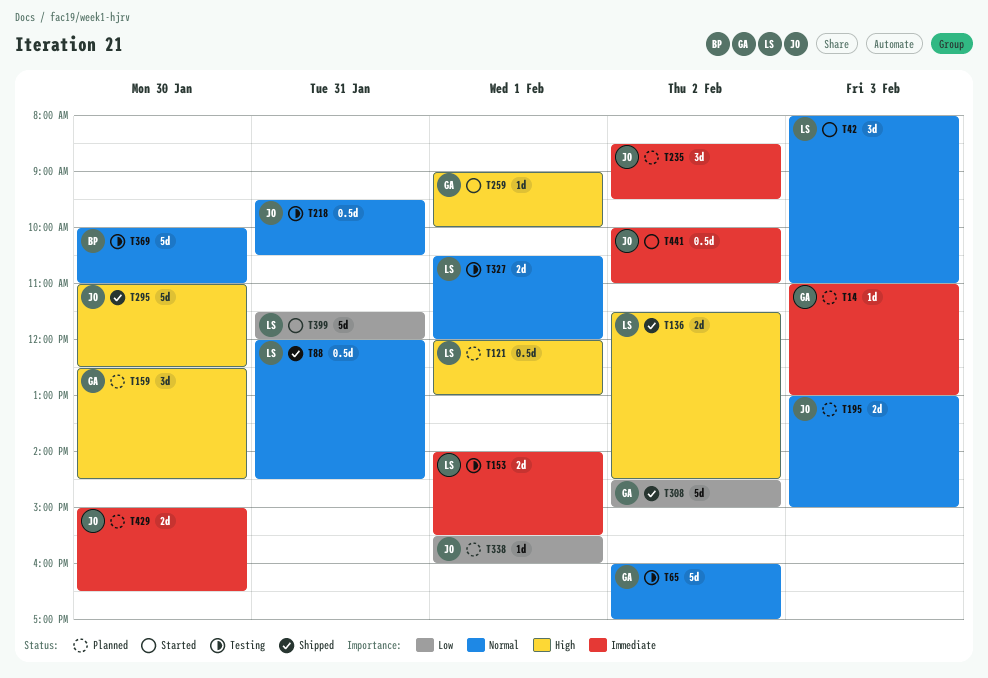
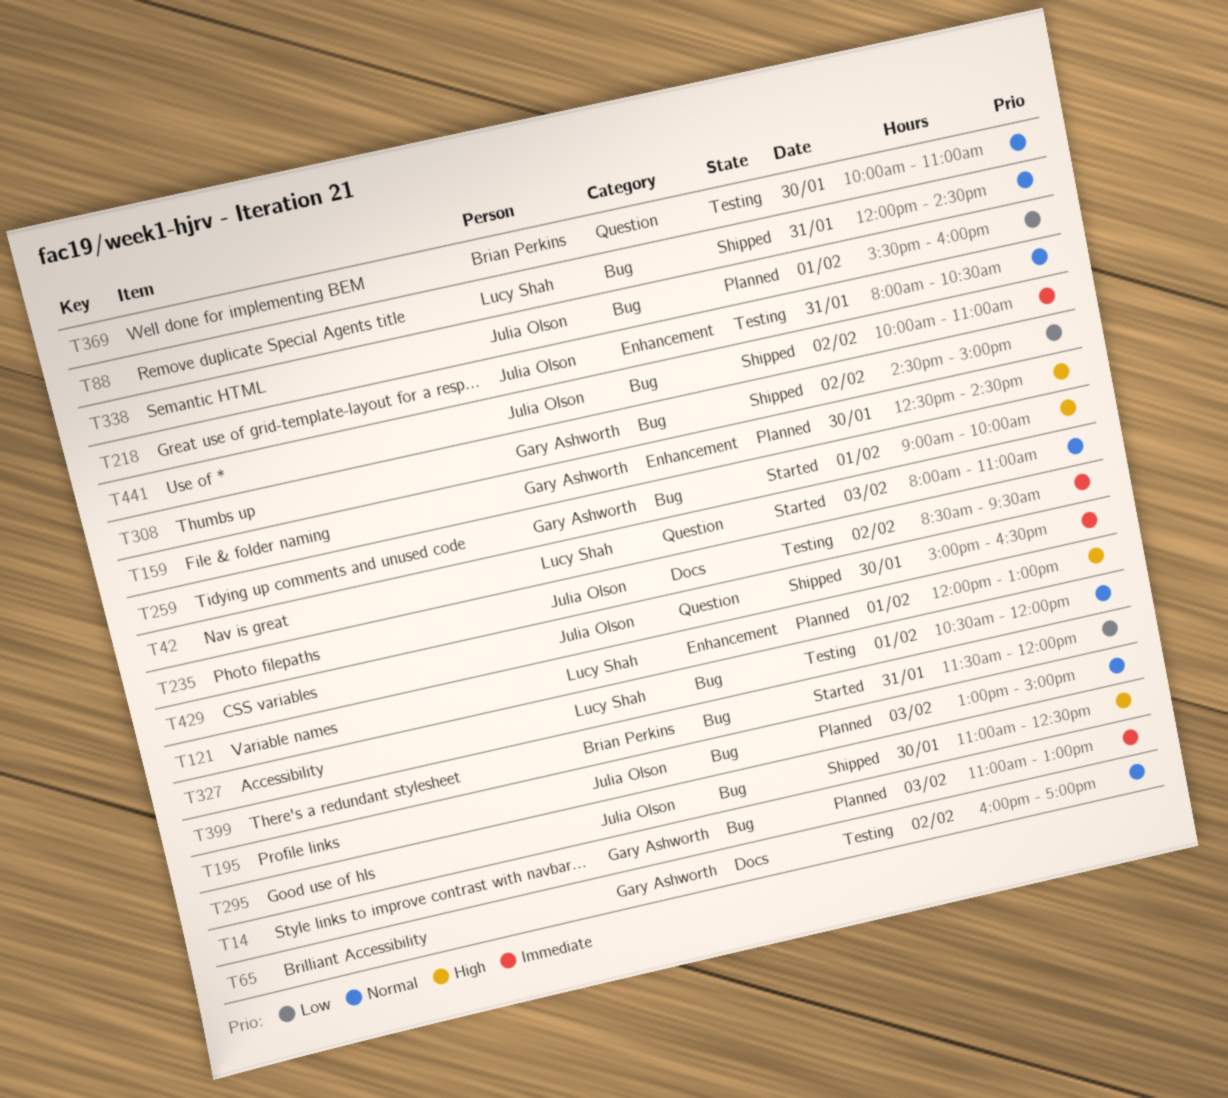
T136: present -> none
T153: present -> none
T218, begins: 09:30 -> 08:00
T235, status: Planned -> Testing
T399, owner: Lucy Shah -> Brian Perkins
T429, status: Planned -> Shipped
T441, status: Started -> Shipped

